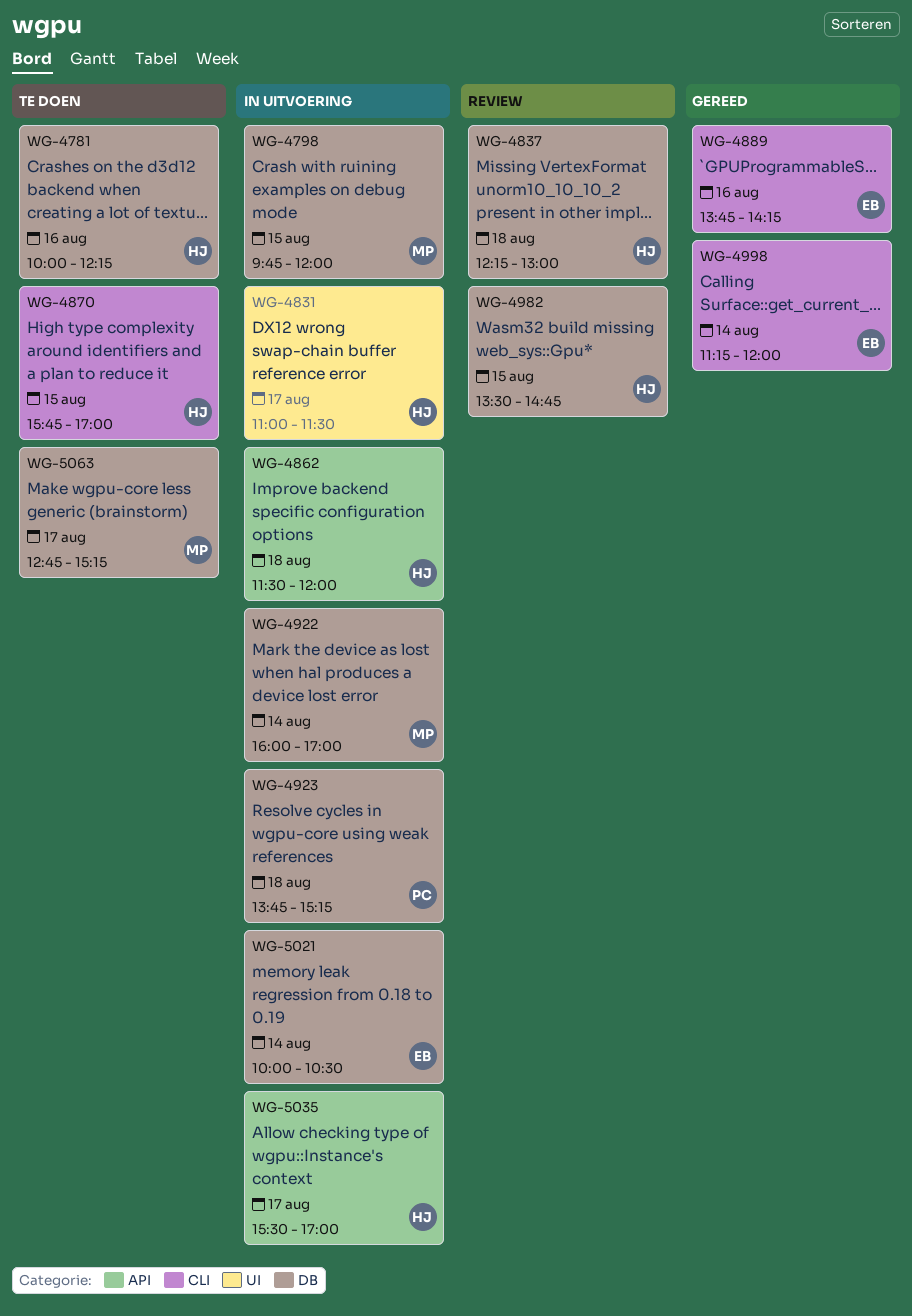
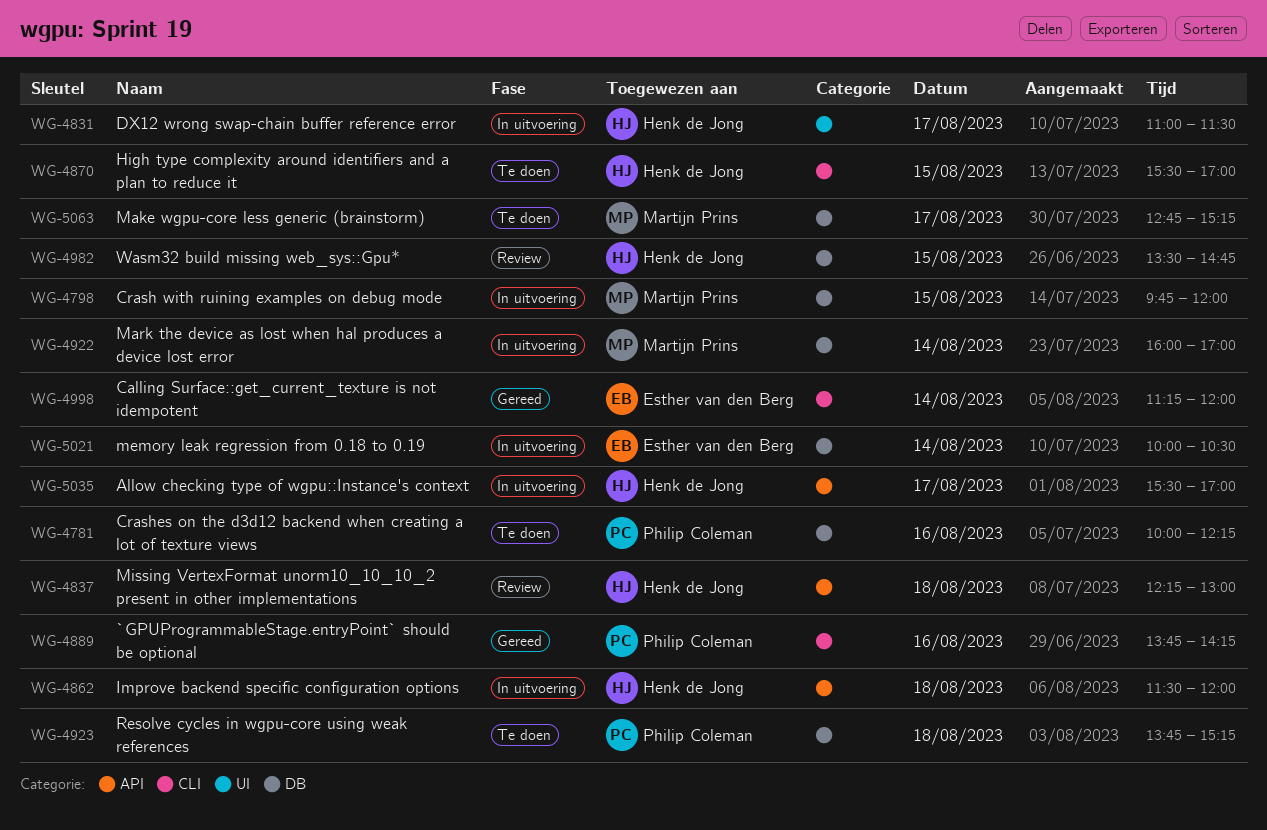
WG-4781, owner: Henk de Jong -> Philip Coleman
WG-4837, label: DB -> API
WG-4870, begins: 15:45 -> 15:30
WG-4889, owner: Esther van den Berg -> Philip Coleman
WG-4923, status: In uitvoering -> Te doen

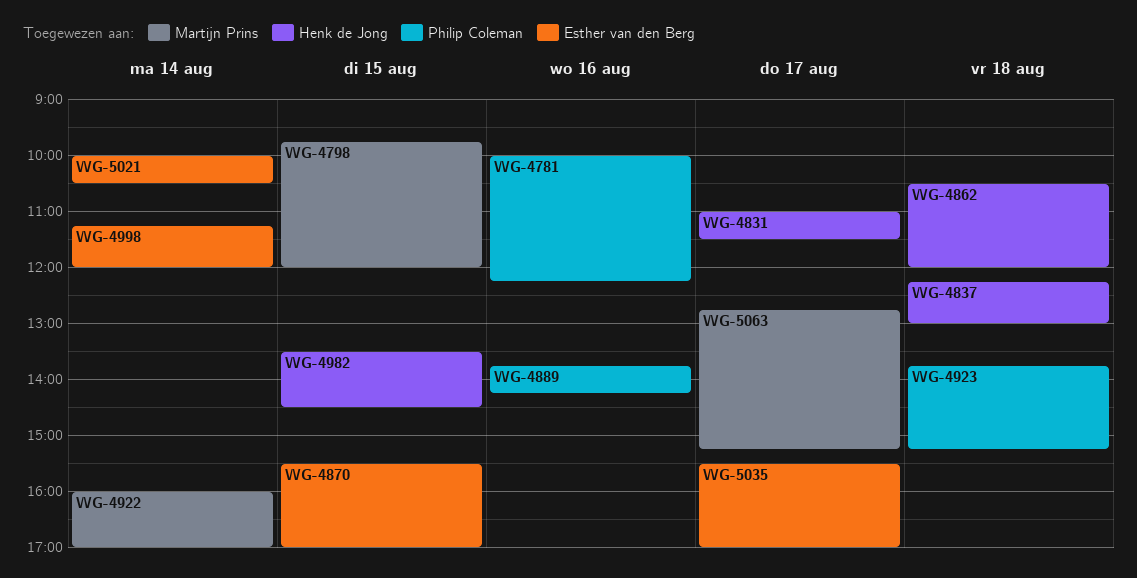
WG-4862, begins: 11:30 -> 10:30
WG-4870, owner: Henk de Jong -> Esther van den Berg
WG-4982, ends: 14:45 -> 14:30
WG-5035, owner: Henk de Jong -> Esther van den Berg

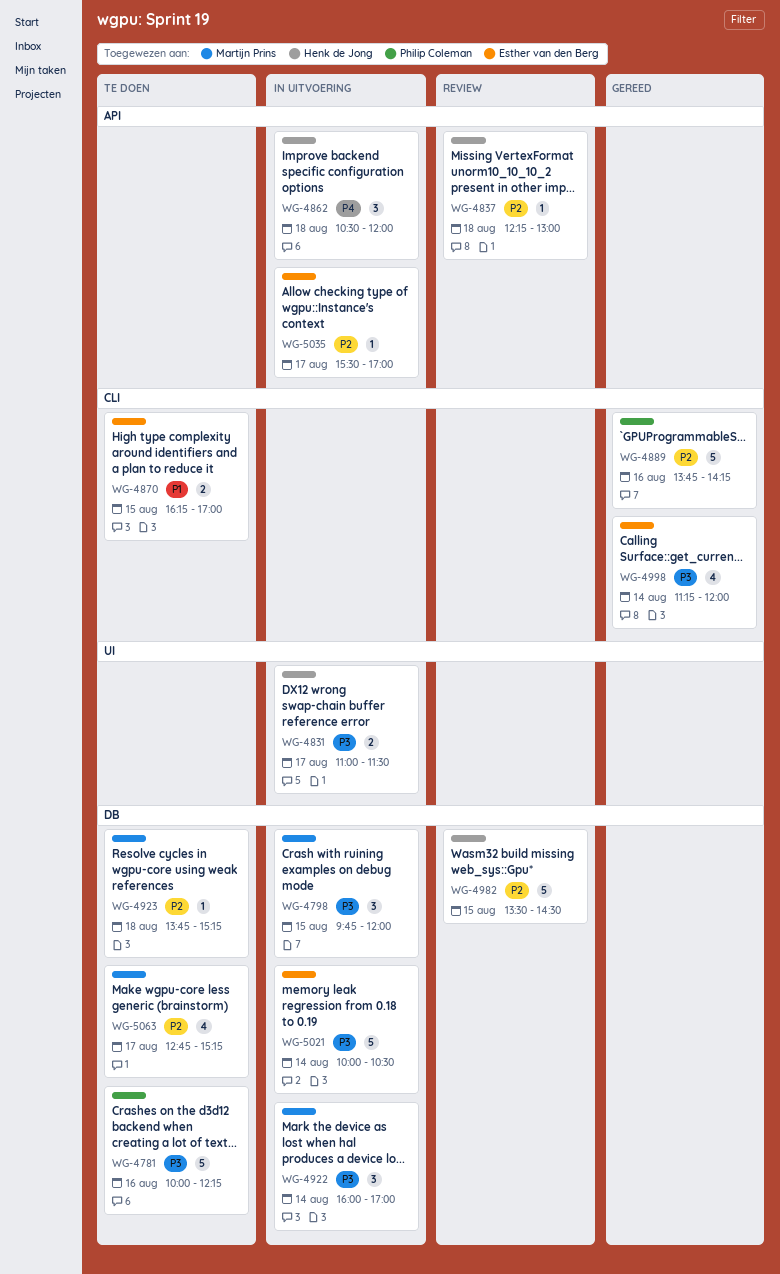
WG-4870, begins: 15:30 -> 16:15
WG-4923, owner: Philip Coleman -> Martijn Prins

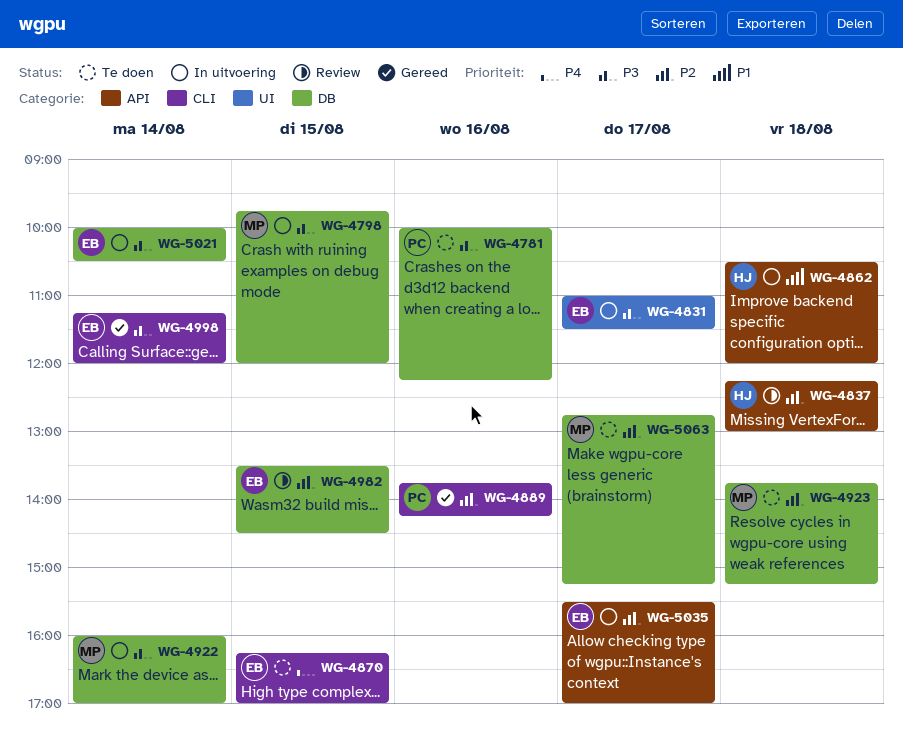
WG-4831, owner: Henk de Jong -> Esther van den Berg
WG-4862, priority: P4 -> P1
WG-4870, priority: P1 -> P4
WG-4982, owner: Henk de Jong -> Esther van den Berg

